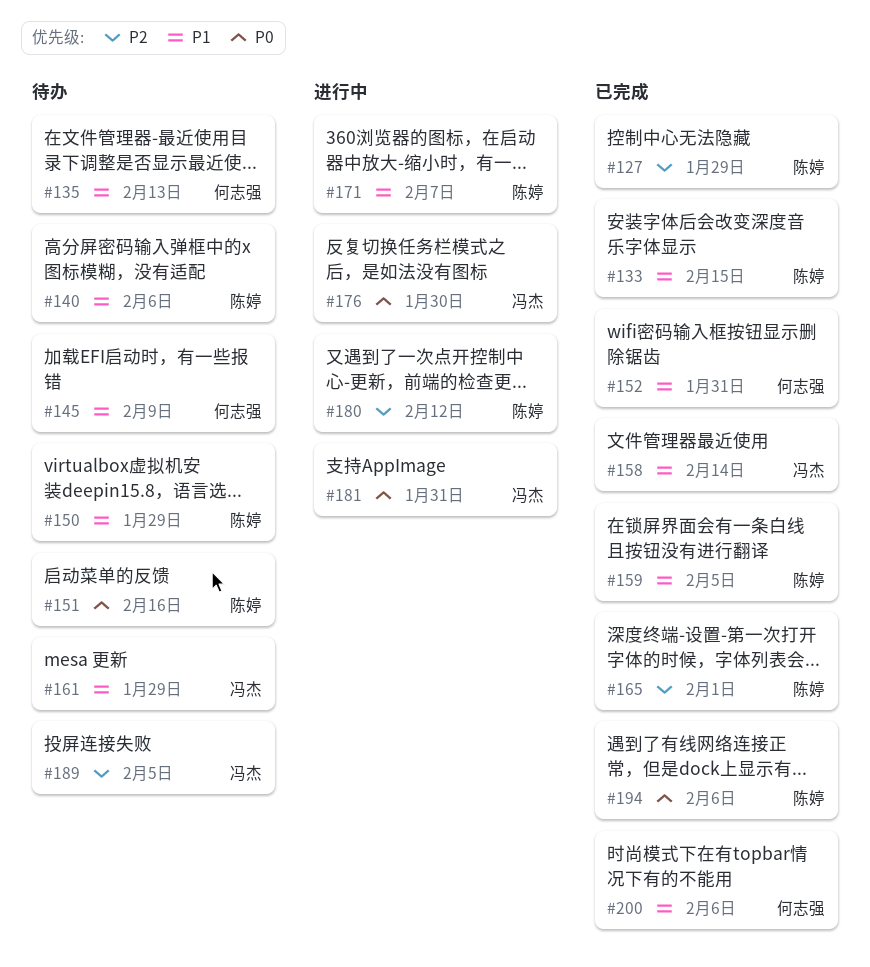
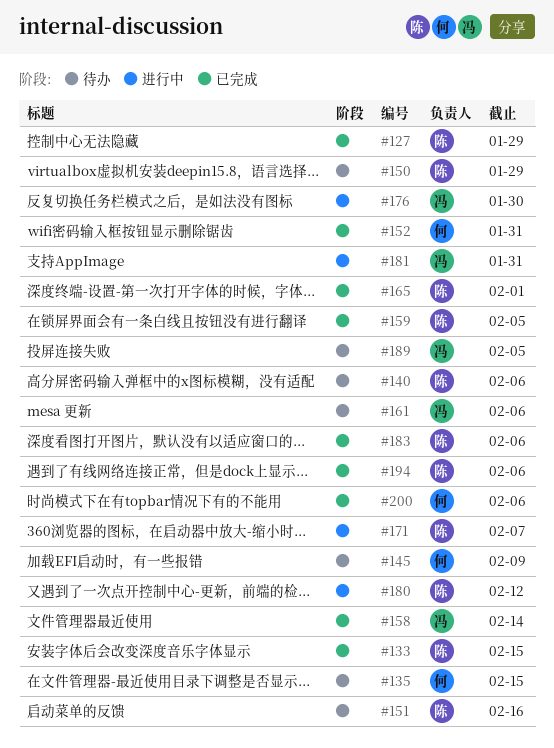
#135, due: Feb 13 -> Feb 15
#161, due: Jan 29 -> Feb 6
#183: none -> present

